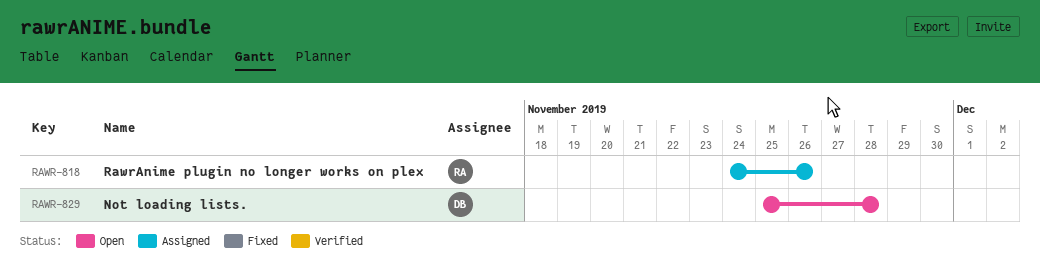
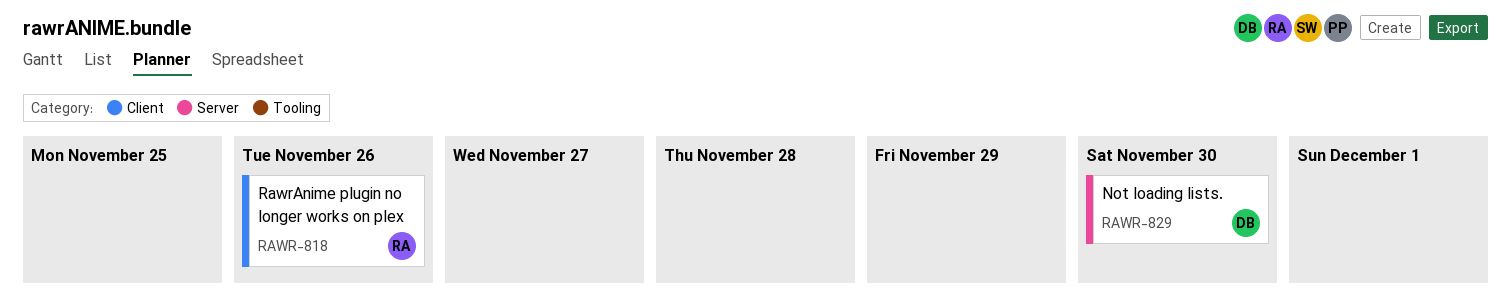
RAWR-829, due: Nov 28 -> Nov 30

